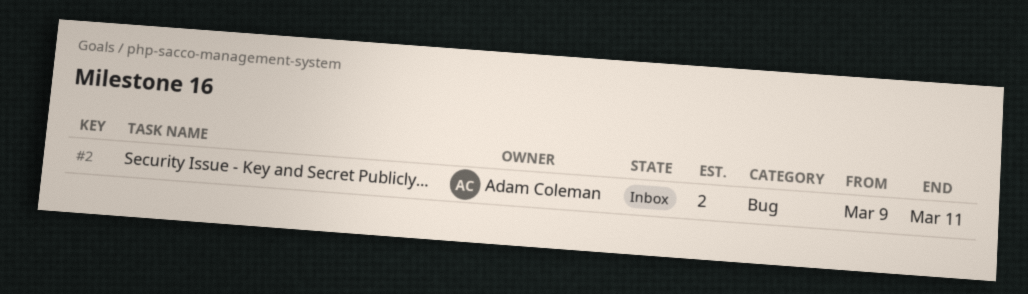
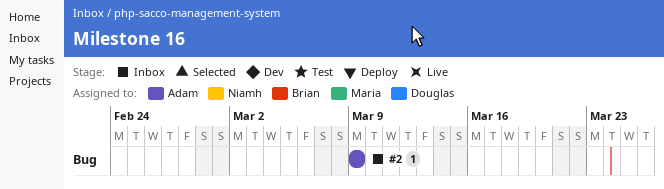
#2, estimate: 2 -> 1
#2, due: Mar 11 -> Mar 9

